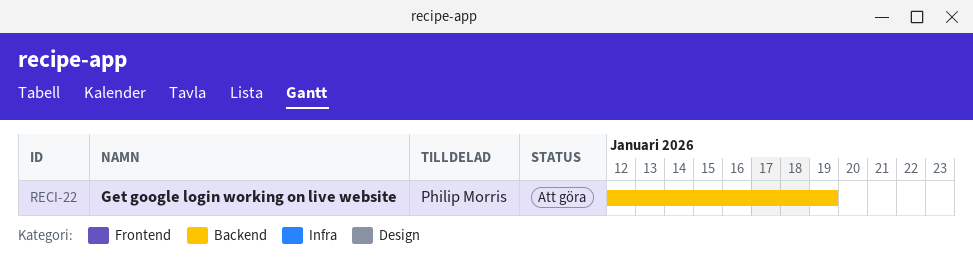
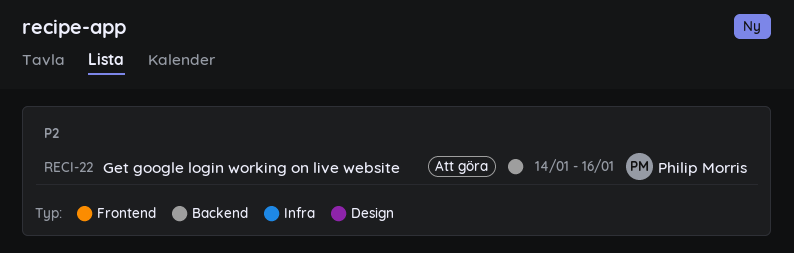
RECI-22, start: Jan 12 -> Jan 14
RECI-22, due: Jan 19 -> Jan 16

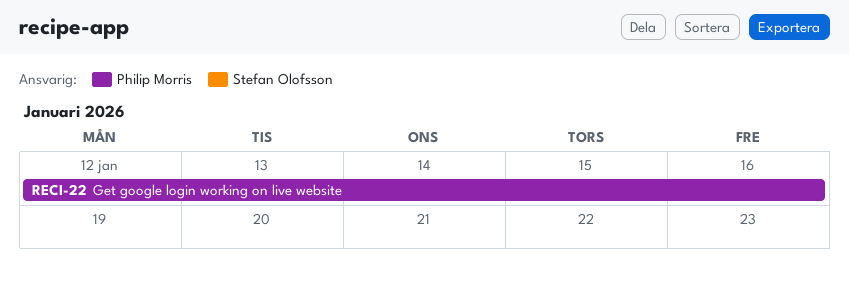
RECI-22, start: Jan 14 -> Jan 12

